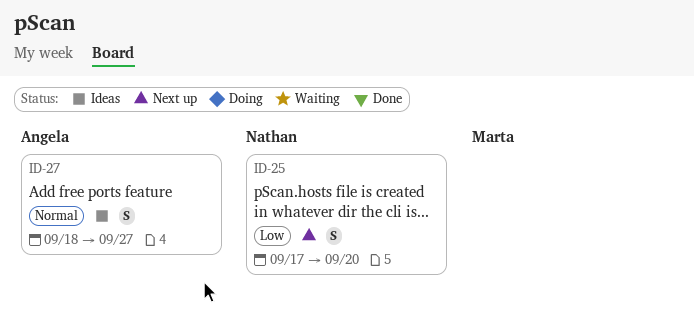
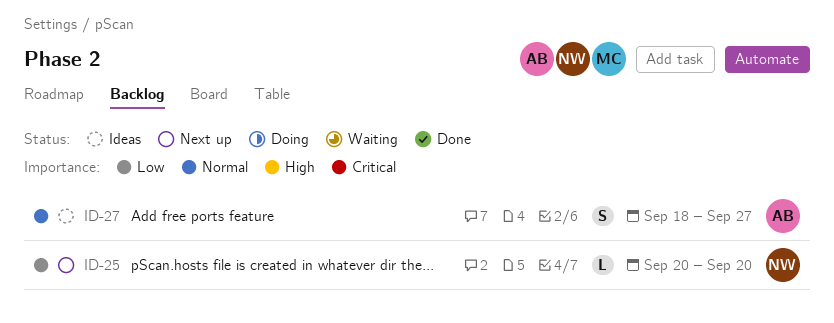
ID-25, estimate: S -> L
ID-25, start: Sep 17 -> Sep 20

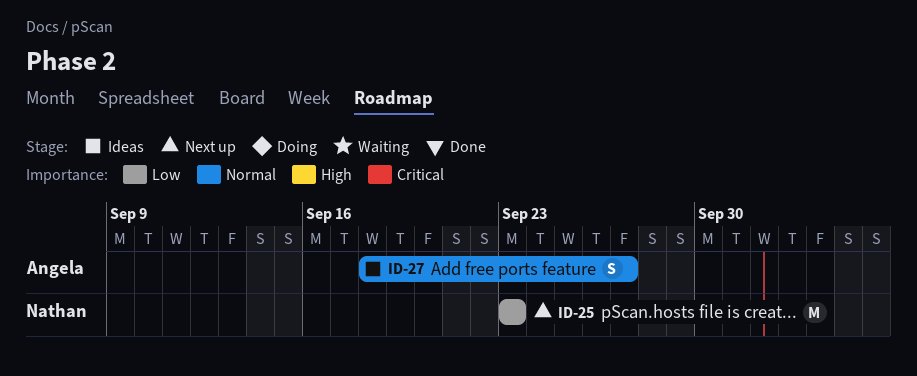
ID-25, estimate: L -> M
ID-25, start: Sep 20 -> Sep 23
ID-25, due: Sep 20 -> Sep 23

